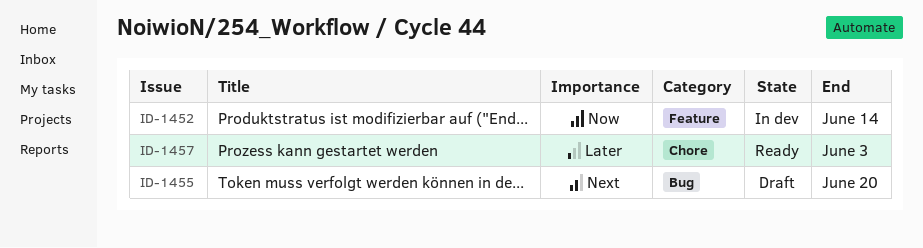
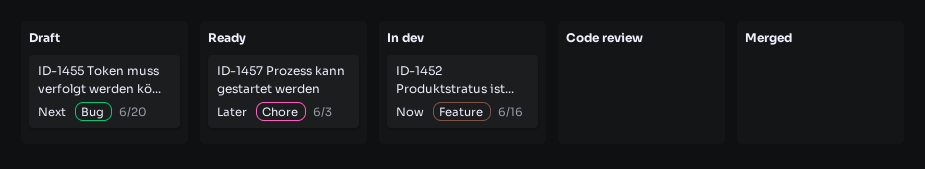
ID-1452, due: Jun 14 -> Jun 16

